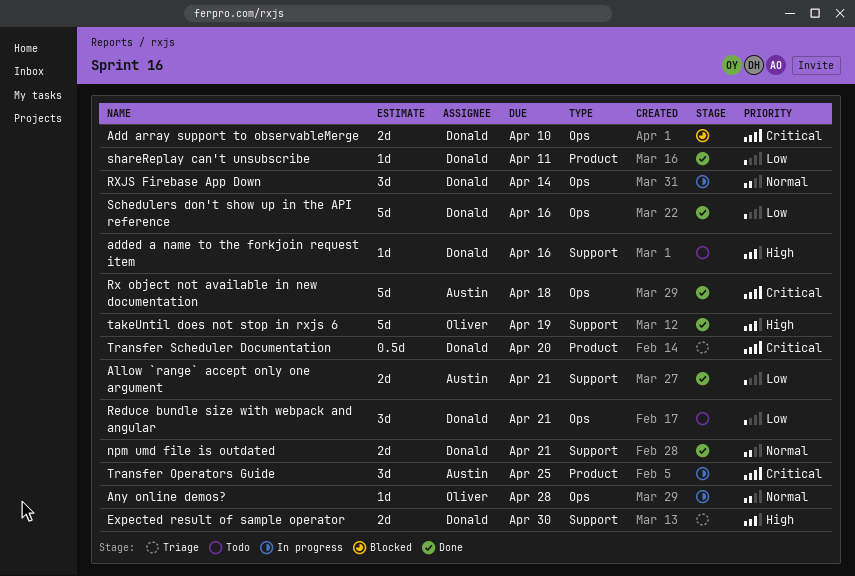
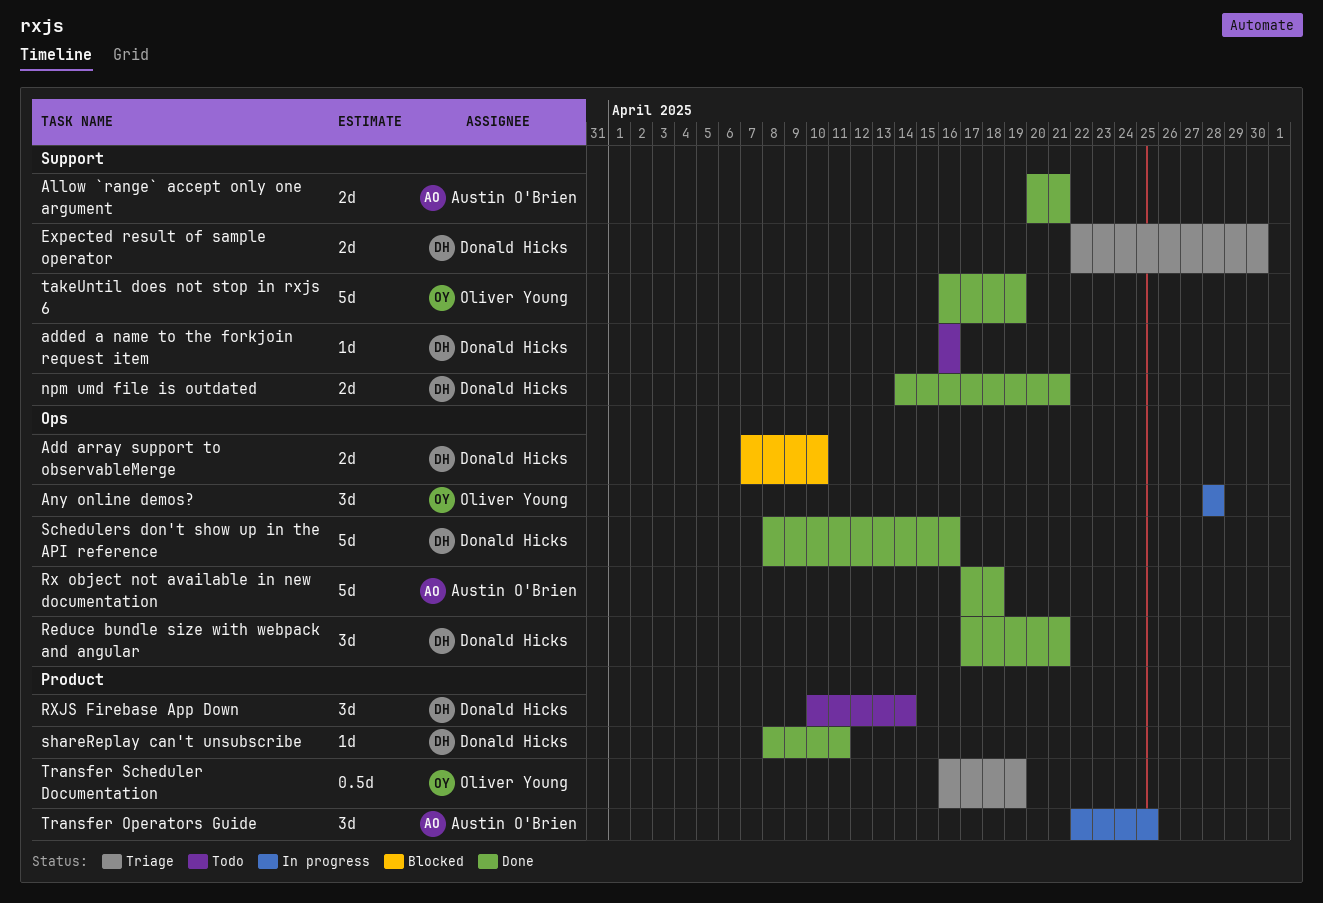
Any online demos?, estimate: 1d -> 3d
Reduce bundle size with webpack and angular, status: Todo -> Done
RXJS Firebase App Down, status: In progress -> Todo
RXJS Firebase App Down, label: Ops -> Product
Transfer Scheduler Documentation, owner: Donald Hicks -> Oliver Young
Transfer Scheduler Documentation, due: Apr 20 -> Apr 19

